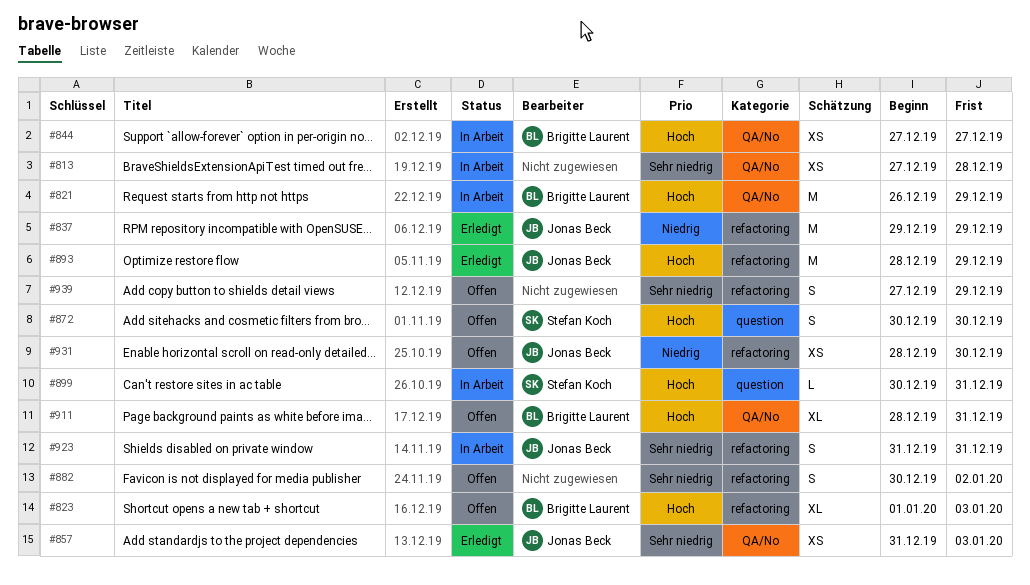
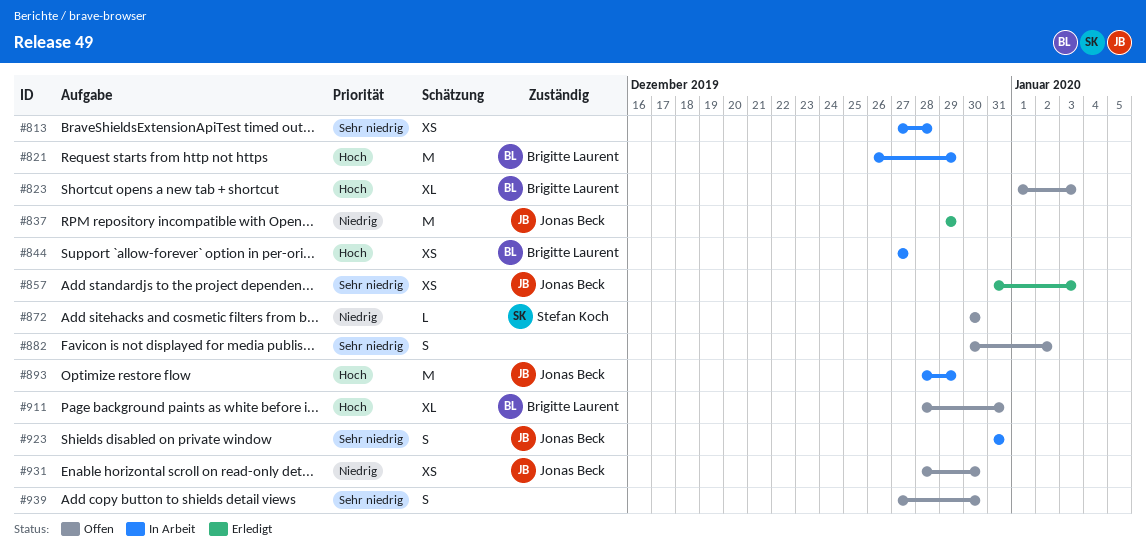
#872, priority: Hoch -> Niedrig
#872, estimate: S -> L
#893, status: Erledigt -> In Arbeit
#899: present -> none
#939, due: Dec 29 -> Dec 30

